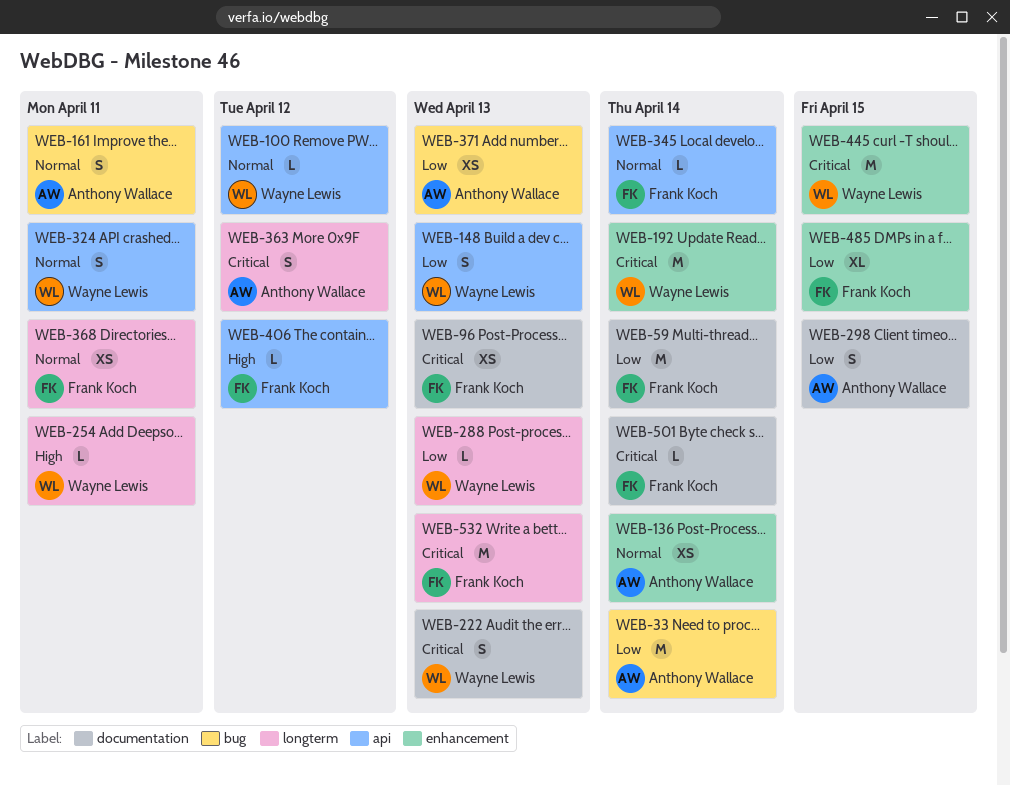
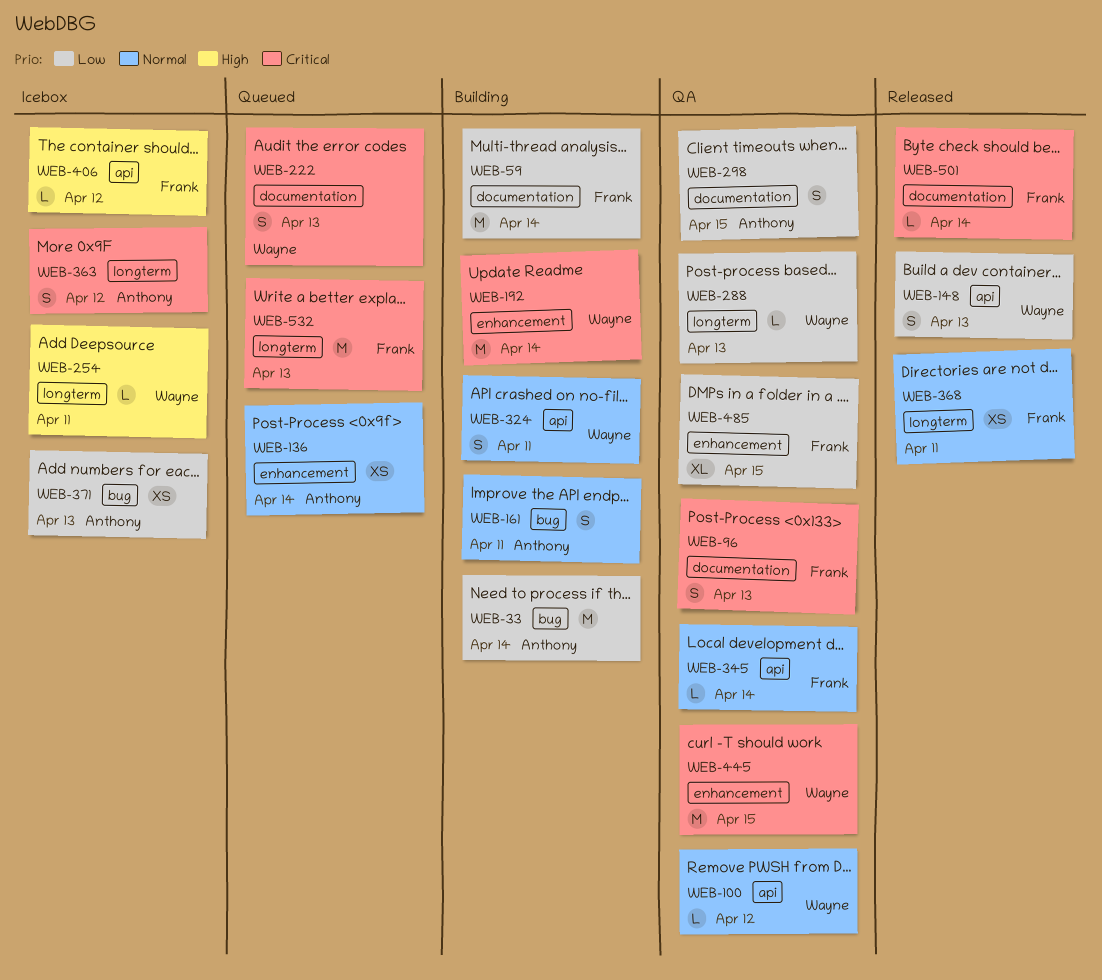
WEB-96, estimate: XS -> S

